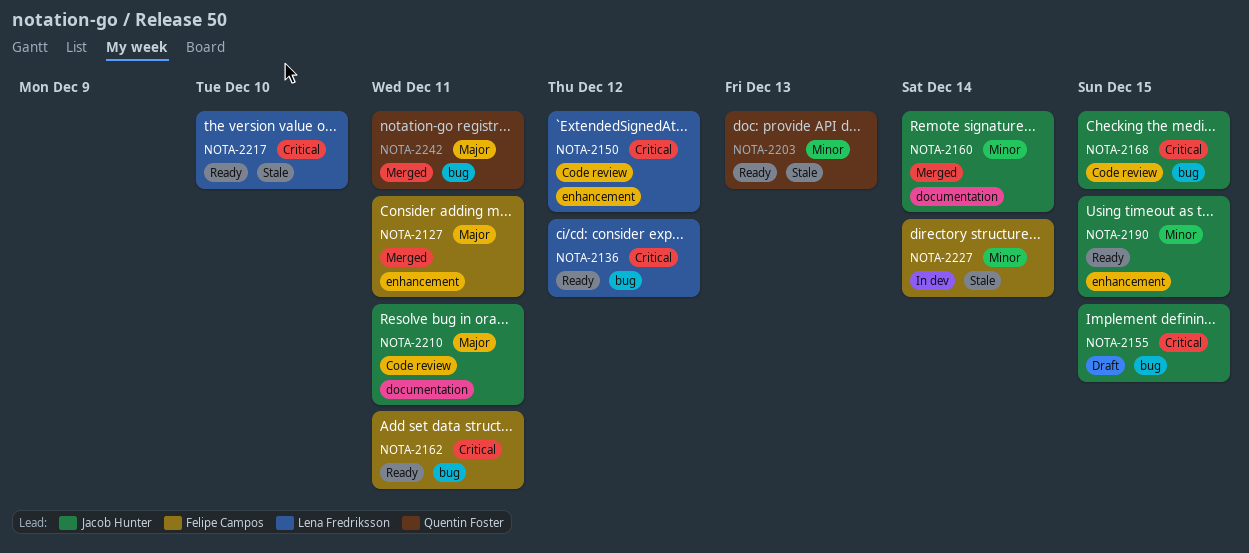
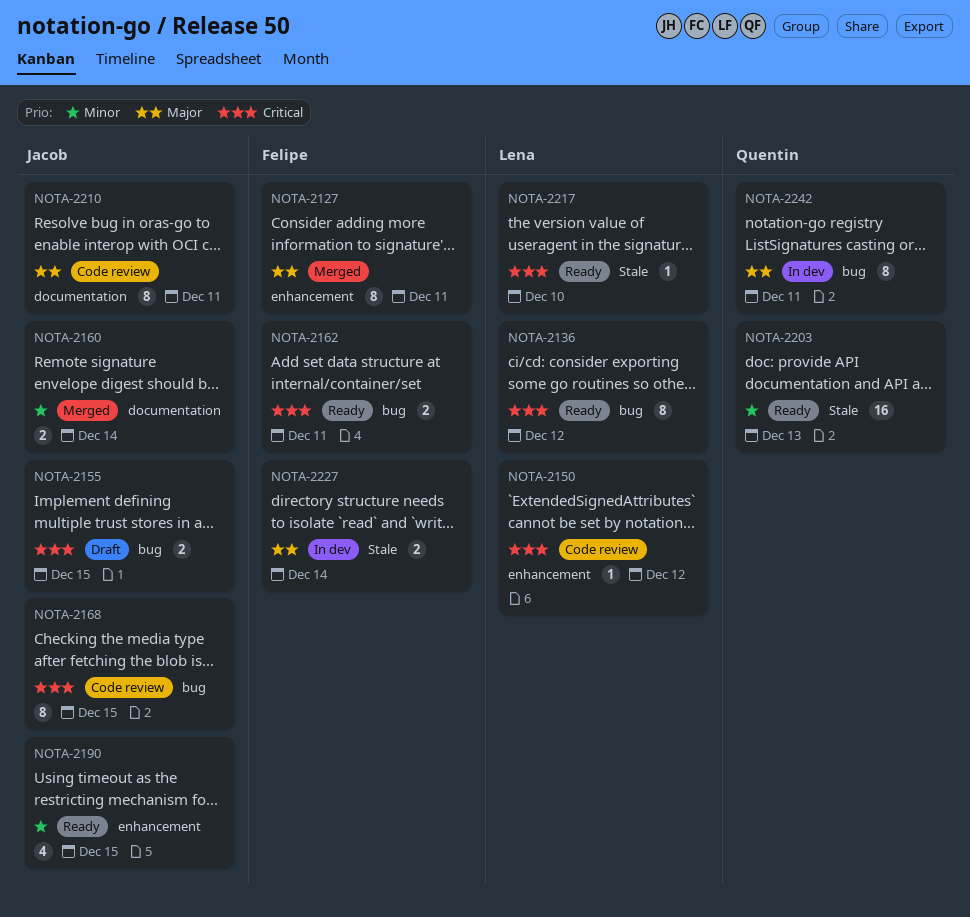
NOTA-2227, priority: Minor -> Major
NOTA-2242, status: Merged -> In dev

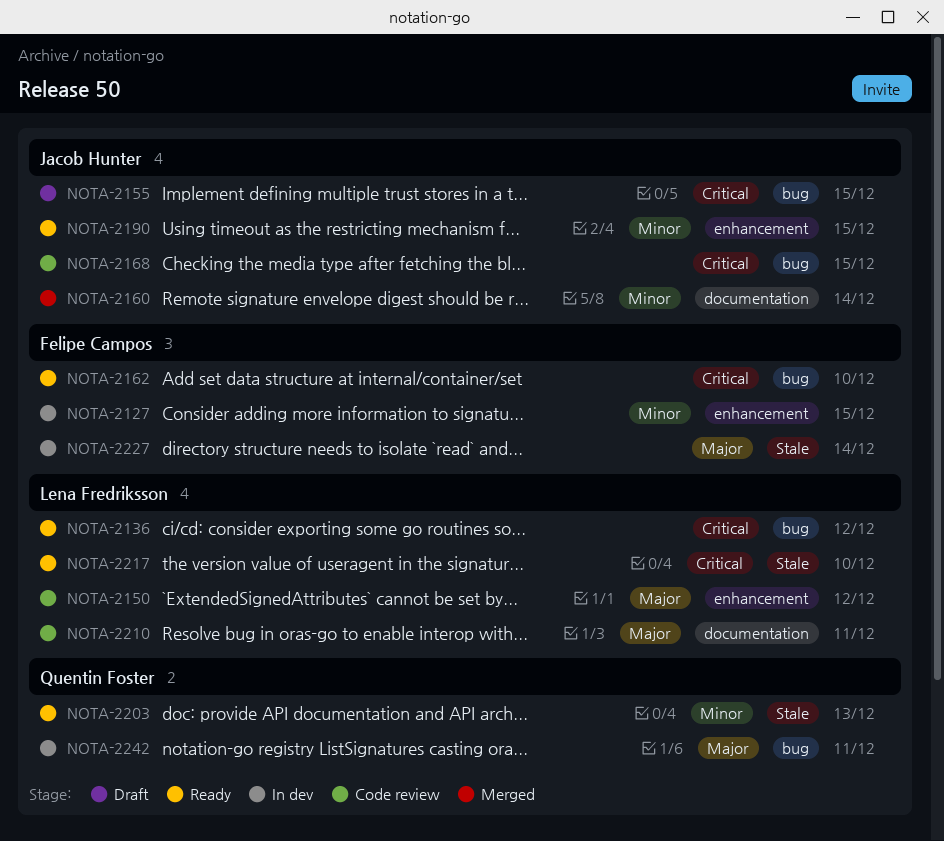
NOTA-2127, status: Merged -> In dev
NOTA-2127, priority: Major -> Minor
NOTA-2127, due: Dec 11 -> Dec 15
NOTA-2150, priority: Critical -> Major
NOTA-2162, due: Dec 11 -> Dec 10
NOTA-2210, owner: Jacob Hunter -> Lena Fredriksson

